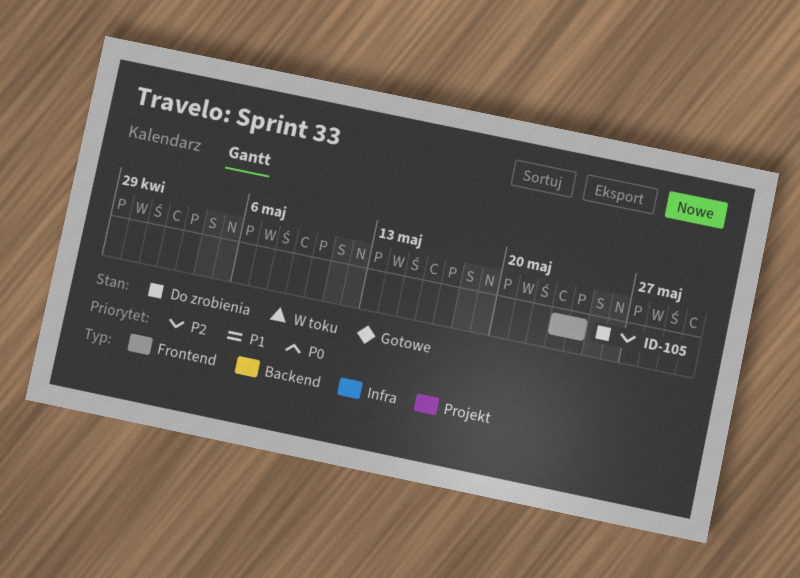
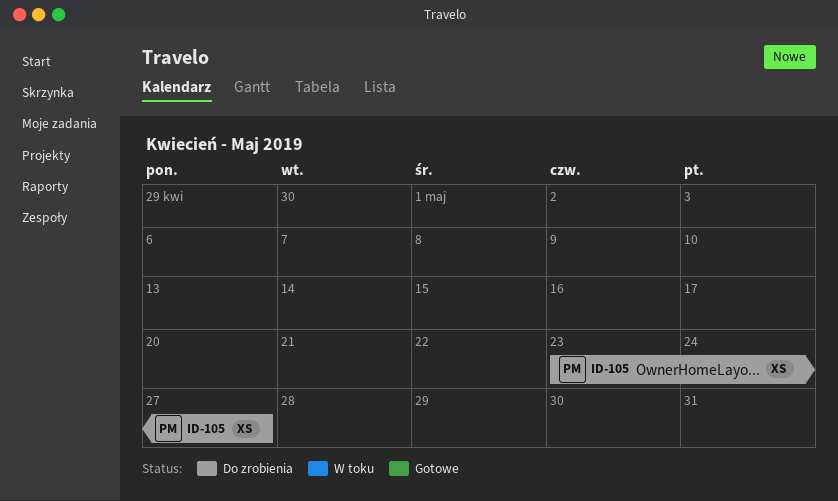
ID-105, due: May 24 -> May 27

